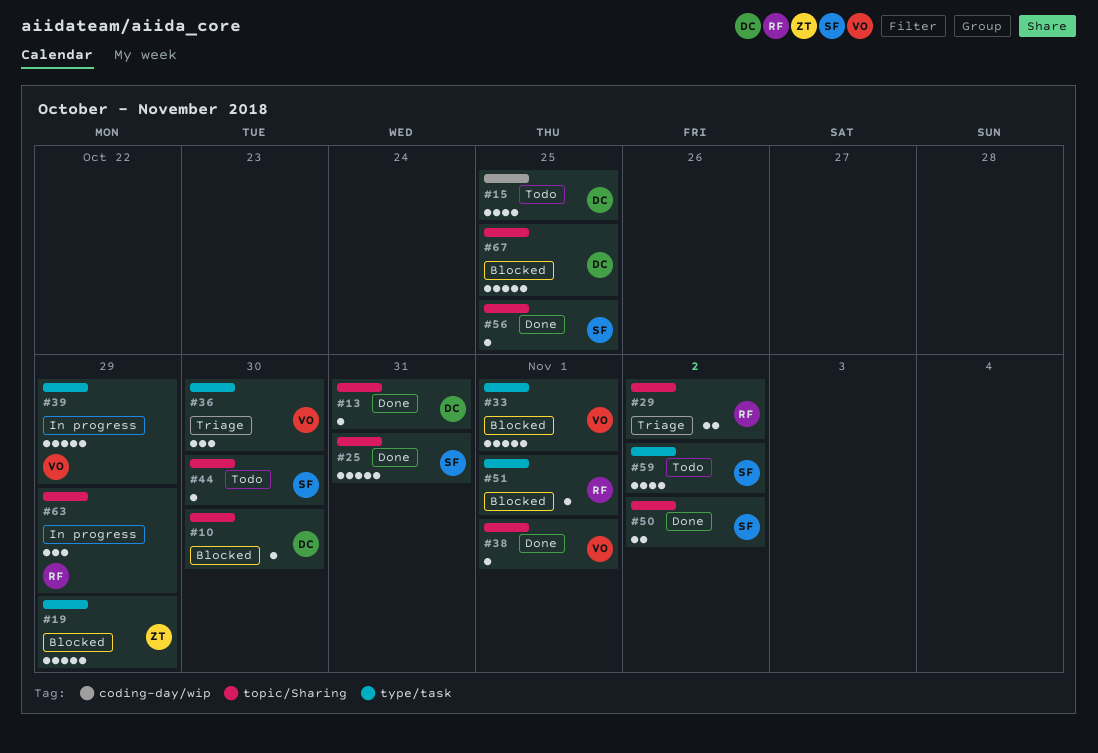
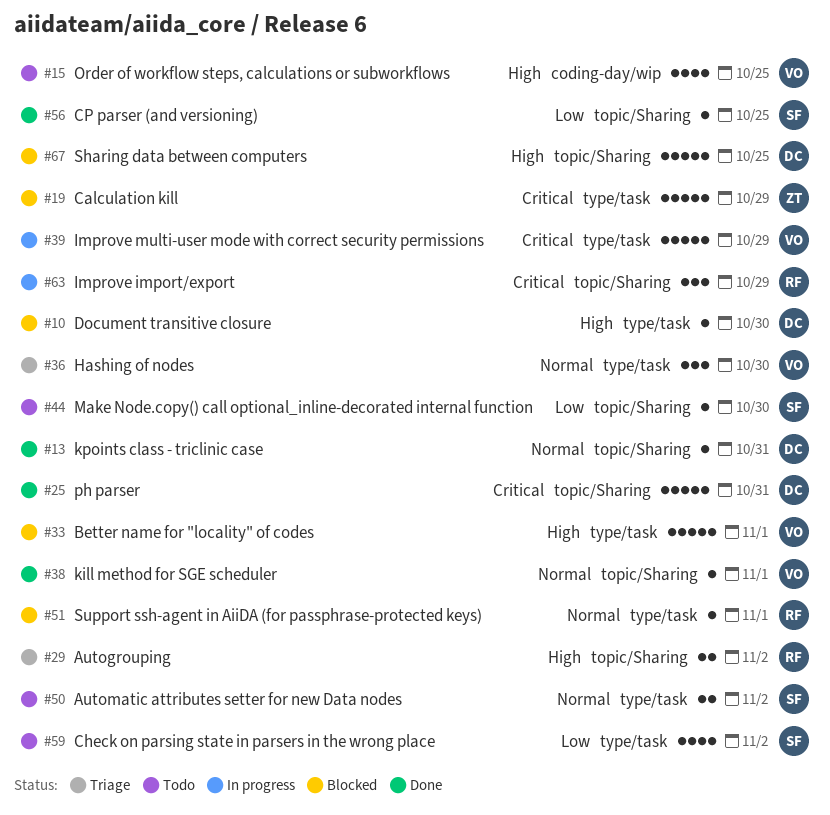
#10, label: topic/Sharing -> type/task
#15, owner: DC -> VO
#25, owner: SF -> DC
#50, status: Done -> Todo
#50, label: topic/Sharing -> type/task

